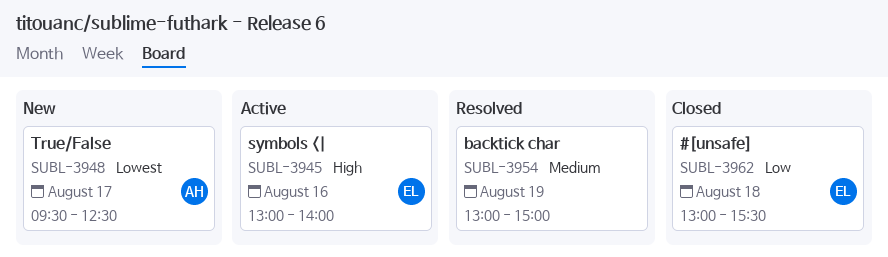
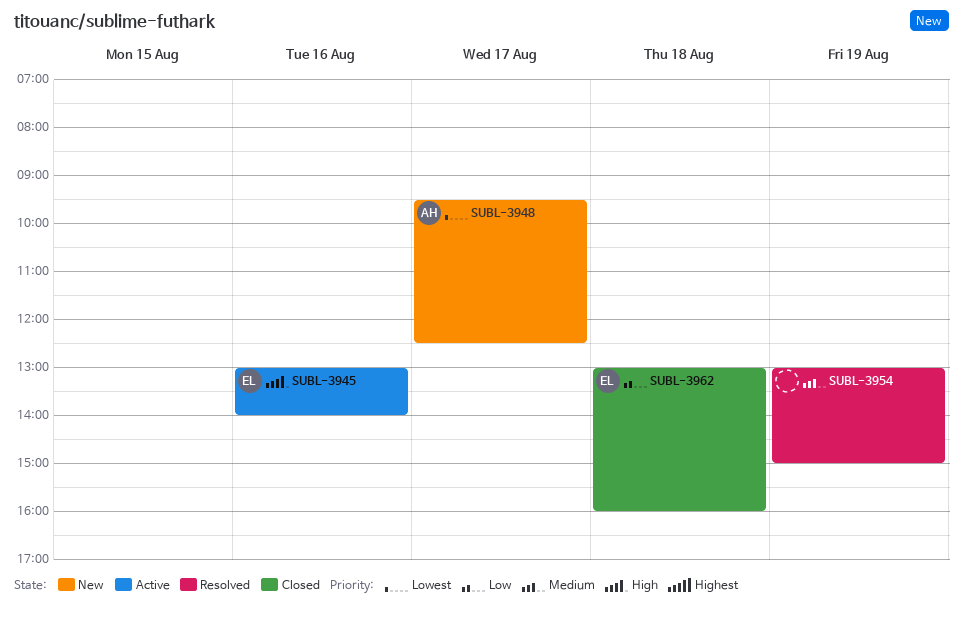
SUBL-3962, ends: 15:30 -> 16:00

